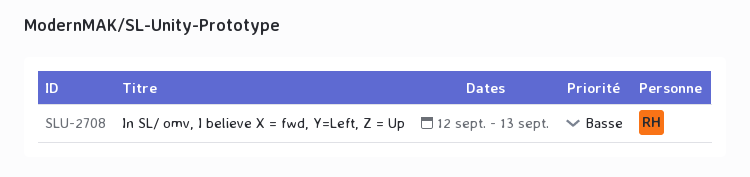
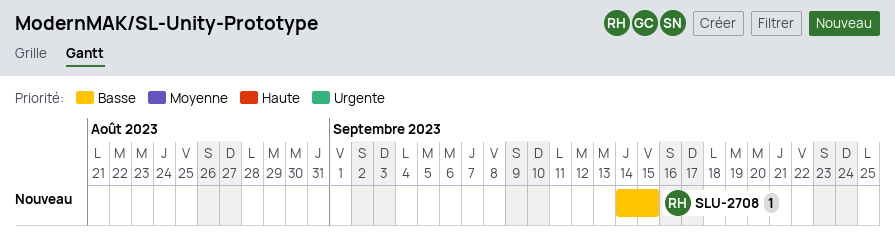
SLU-2708, start: Sep 12 -> Sep 14
SLU-2708, due: Sep 13 -> Sep 15

